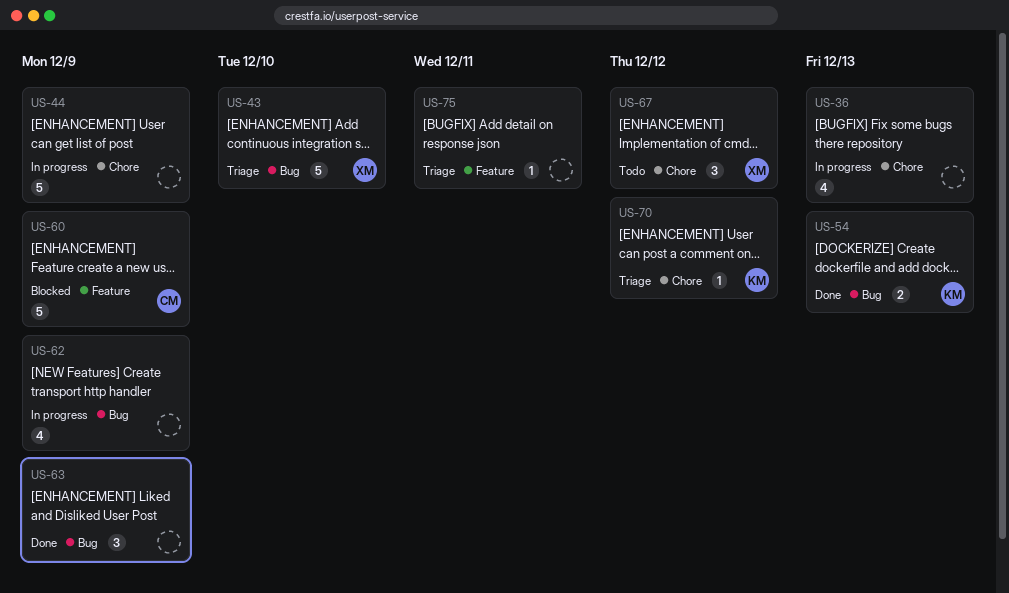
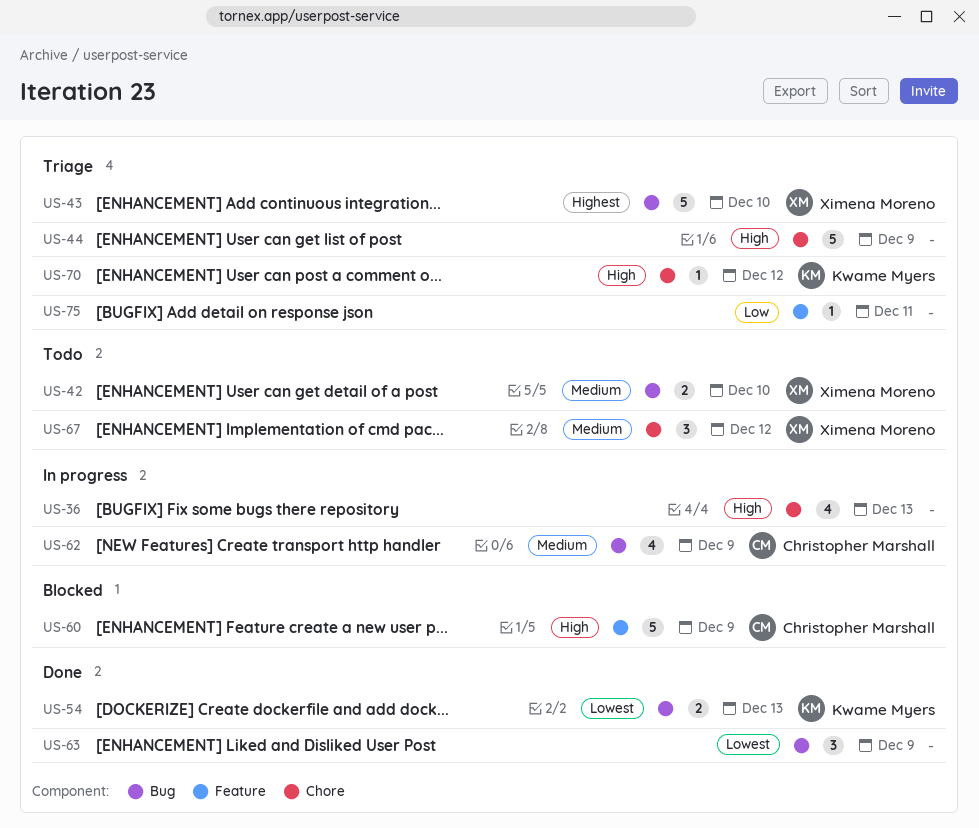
US-42: none -> present
US-44, status: In progress -> Triage
US-62, owner: none -> Christopher Marshall

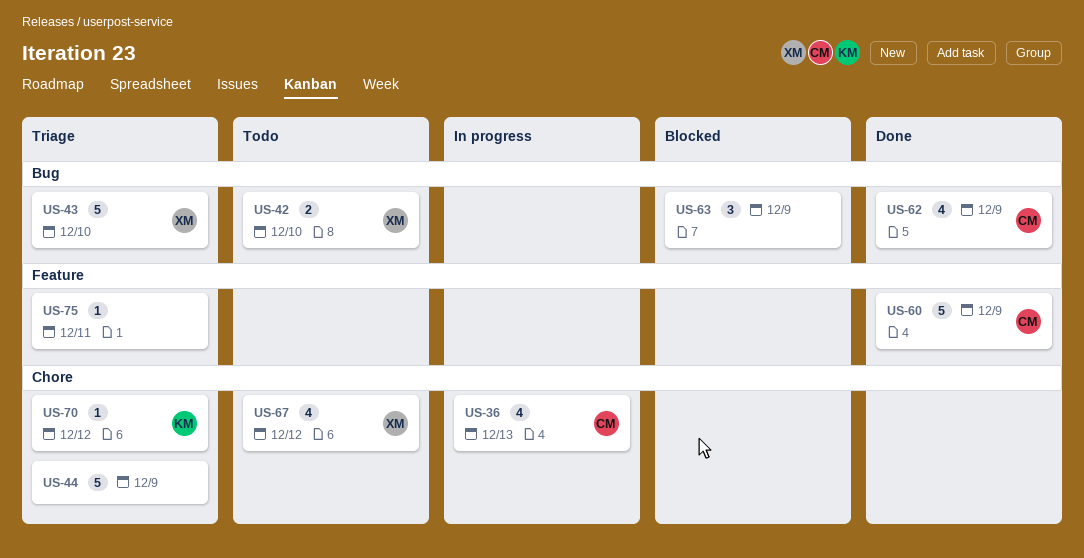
US-36, owner: none -> Christopher Marshall
US-54: present -> none
US-60, status: Blocked -> Done
US-62, status: In progress -> Done
US-63, status: Done -> Blocked
US-67, estimate: 3 -> 4

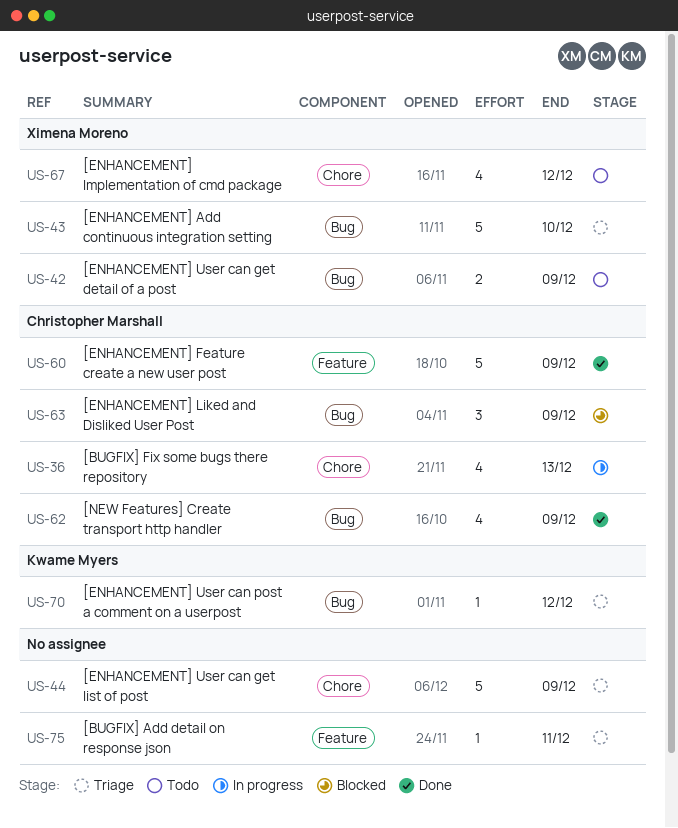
US-42, due: Dec 10 -> Dec 9
US-63, owner: none -> Christopher Marshall
US-70, label: Chore -> Bug

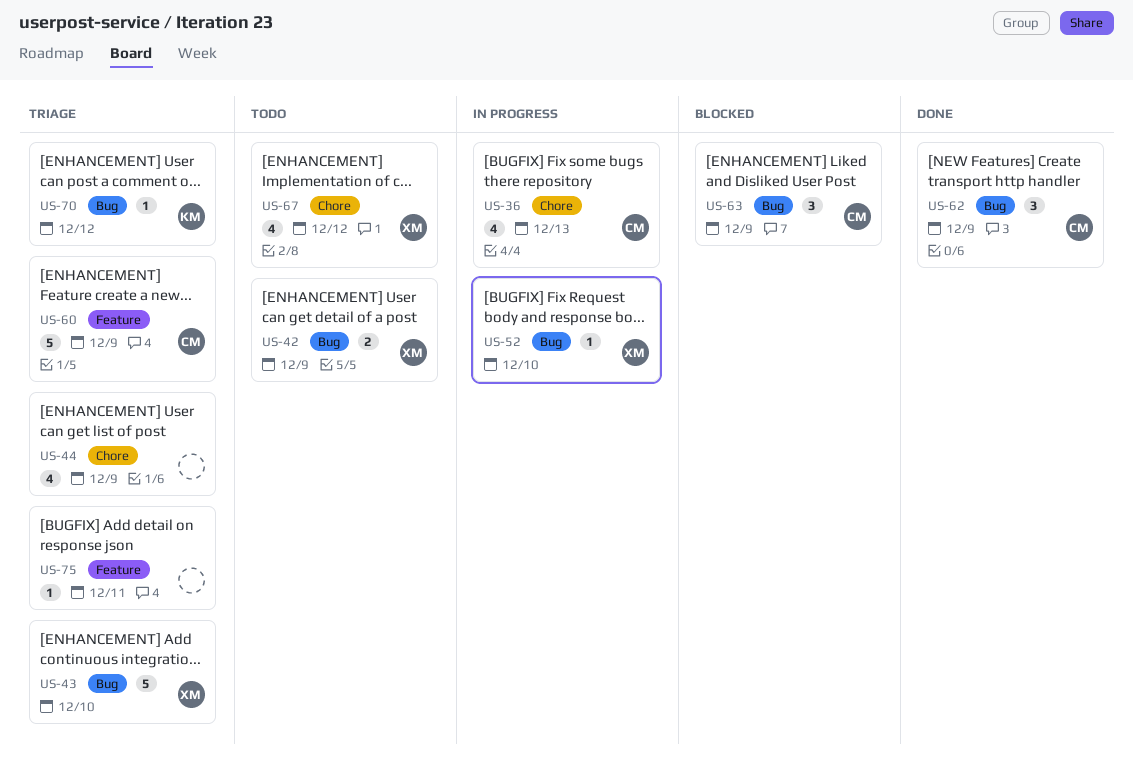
US-44, estimate: 5 -> 4
US-52: none -> present
US-60, status: Done -> Triage
US-62, estimate: 4 -> 3

